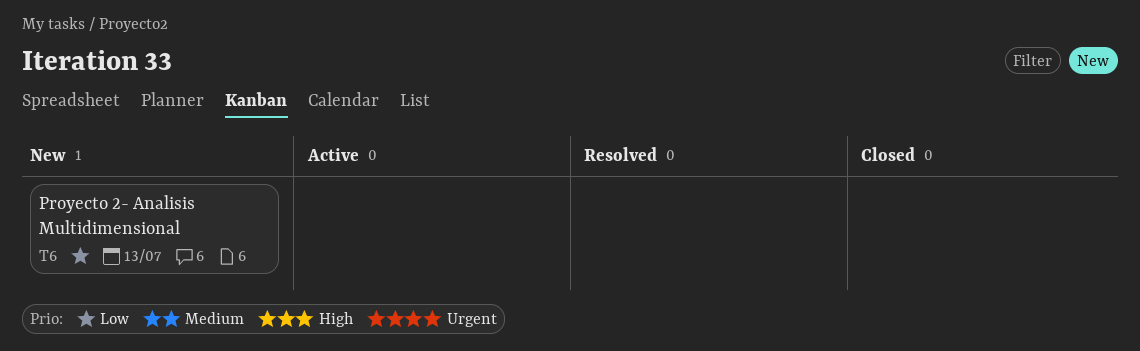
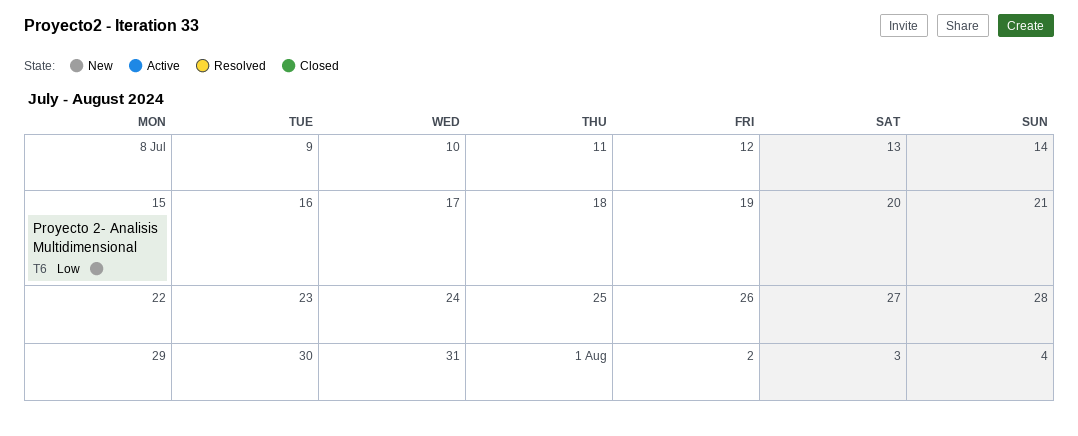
T6, due: Jul 13 -> Jul 15

